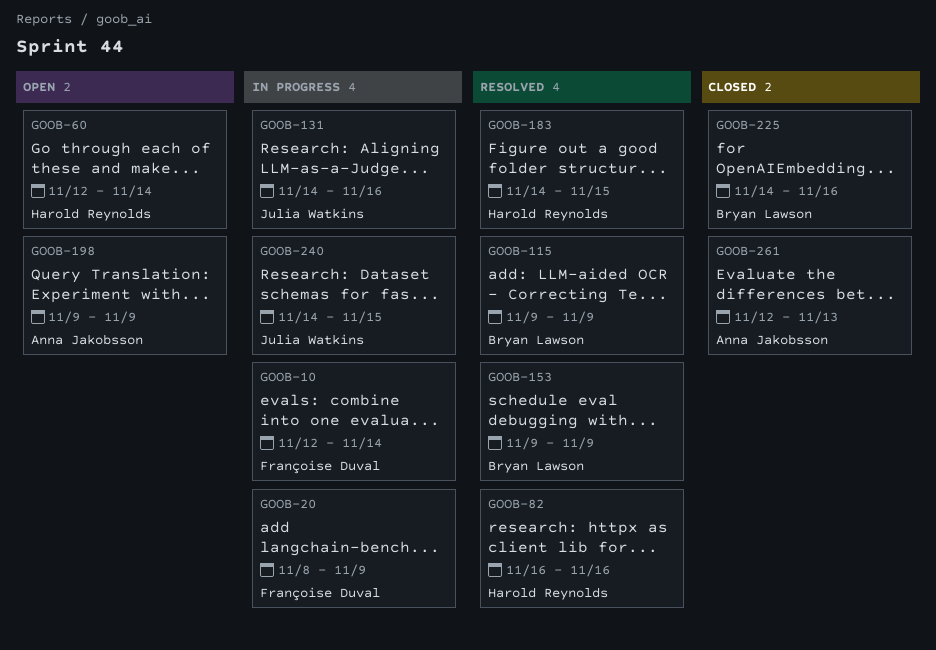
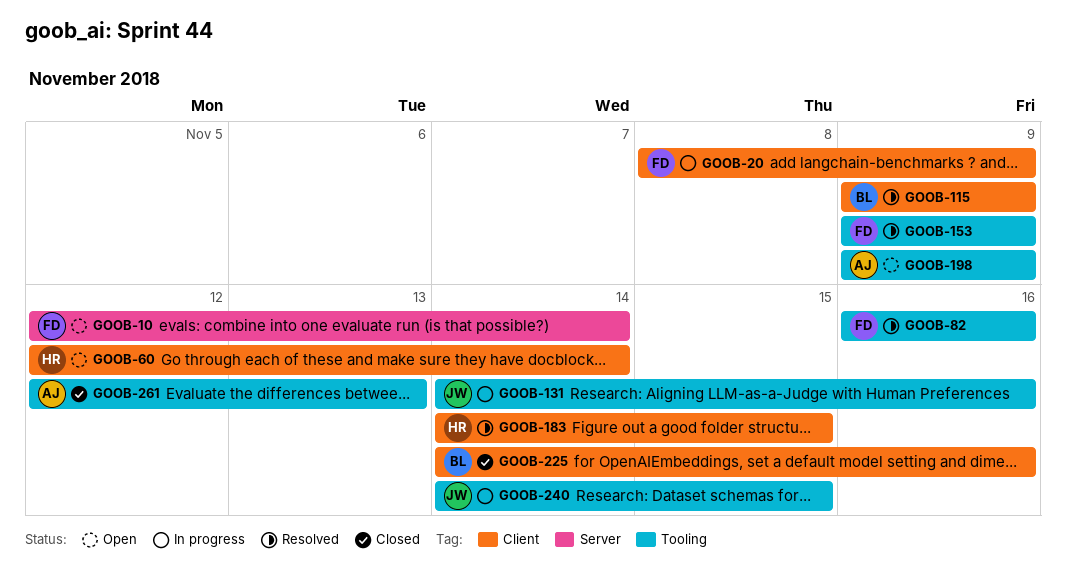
GOOB-10, status: In progress -> Open
GOOB-82, owner: Harold Reynolds -> Françoise Duval
GOOB-153, owner: Bryan Lawson -> Françoise Duval

